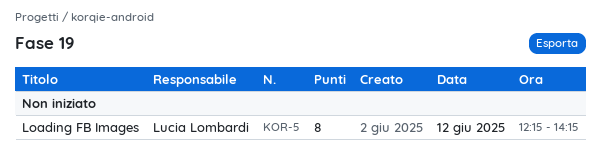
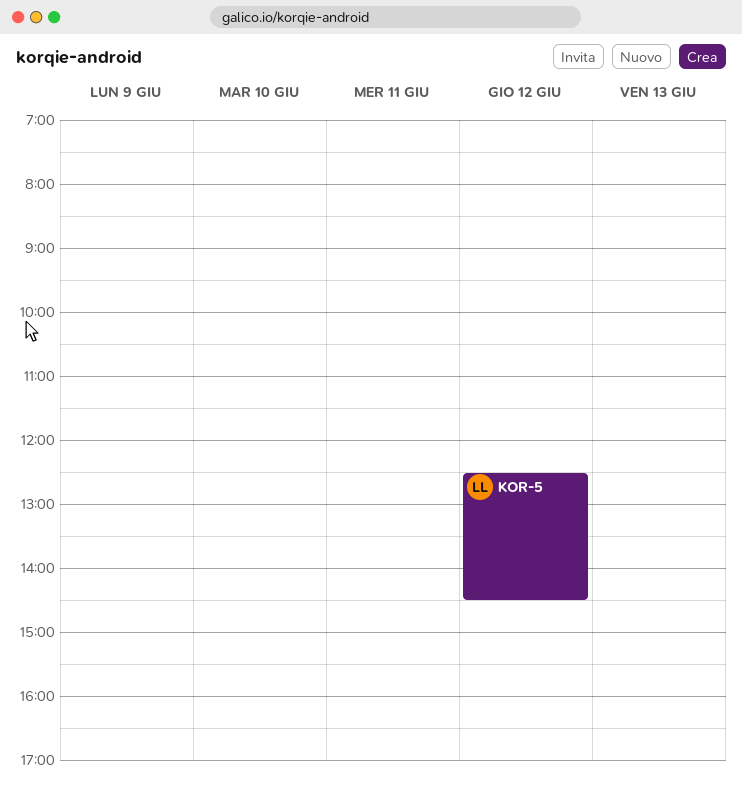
KOR-5, begins: 12:15 -> 12:30
KOR-5, ends: 14:15 -> 14:30

